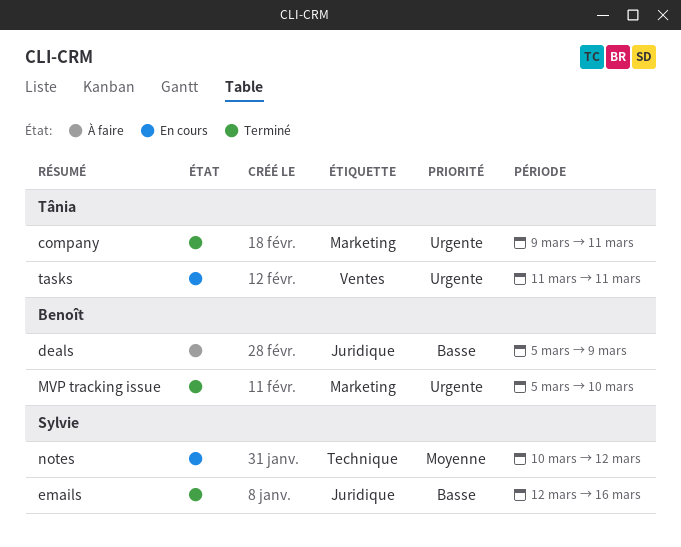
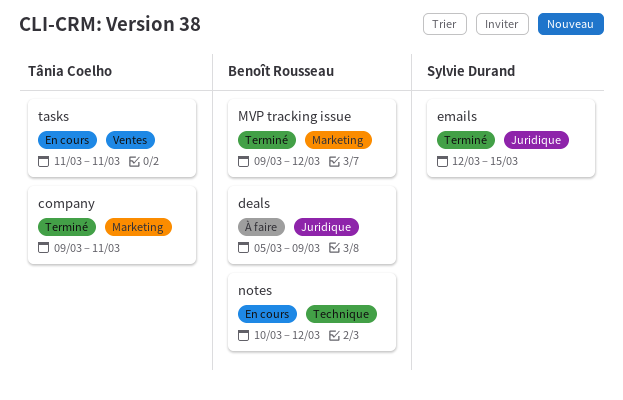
emails, due: Mar 16 -> Mar 15
MVP tracking issue, start: Mar 5 -> Mar 9
MVP tracking issue, due: Mar 10 -> Mar 12
notes, owner: Sylvie Durand -> Benoît Rousseau

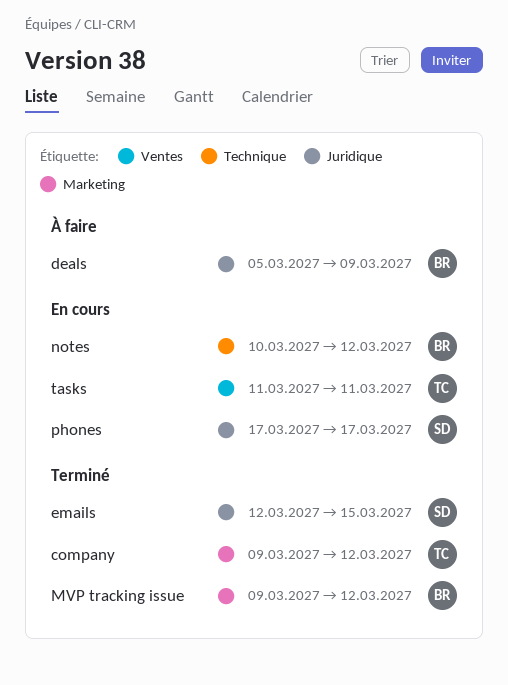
company, due: Mar 11 -> Mar 12
phones: none -> present

